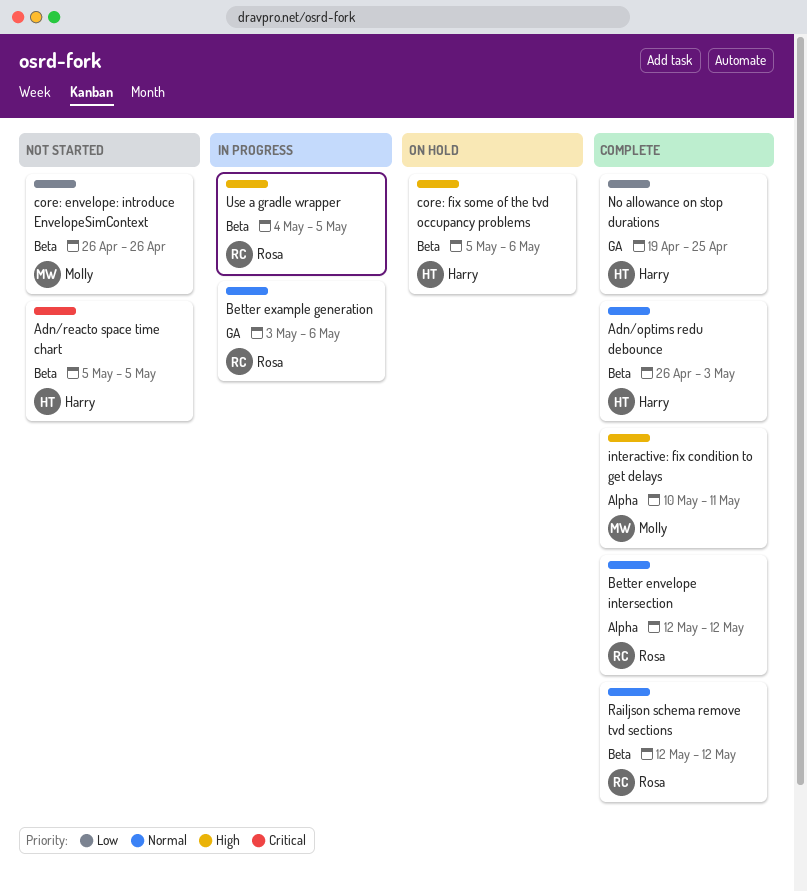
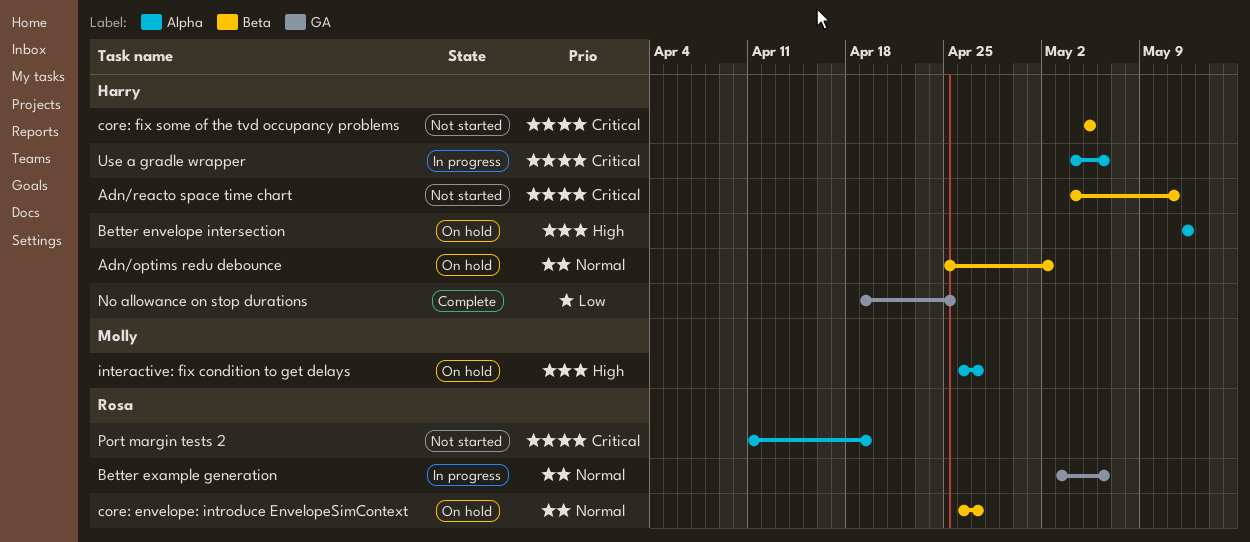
Adn/optims redu debounce, status: Complete -> On hold
Adn/optims redu debounce, start: Apr 26 -> Apr 25
Adn/optims redu debounce, due: May 3 -> May 2
Adn/reacto space time chart, start: May 5 -> May 4
Adn/reacto space time chart, due: May 5 -> May 11
Better envelope intersection, status: Complete -> On hold
Better envelope intersection, owner: Rosa -> Harry
Better envelope intersection, priority: Normal -> High
core: envelope: introduce EnvelopeSimContext, status: Not started -> On hold
core: envelope: introduce EnvelopeSimContext, owner: Molly -> Rosa
core: envelope: introduce EnvelopeSimContext, priority: Low -> Normal
core: envelope: introduce EnvelopeSimContext, due: Apr 26 -> Apr 27
core: fix some of the tvd occupancy problems, status: On hold -> Not started
core: fix some of the tvd occupancy problems, priority: High -> Critical
core: fix some of the tvd occupancy problems, due: May 6 -> May 5
interactive: fix condition to get delays, status: Complete -> On hold
interactive: fix condition to get delays, start: May 10 -> Apr 26
interactive: fix condition to get delays, due: May 11 -> Apr 27
Port margin tests 2: none -> present
Railjson schema remove tvd sections: present -> none
Use a gradle wrapper, owner: Rosa -> Harry
Use a gradle wrapper, priority: High -> Critical
Use a gradle wrapper, label: Beta -> Alpha
Use a gradle wrapper, due: May 5 -> May 6

